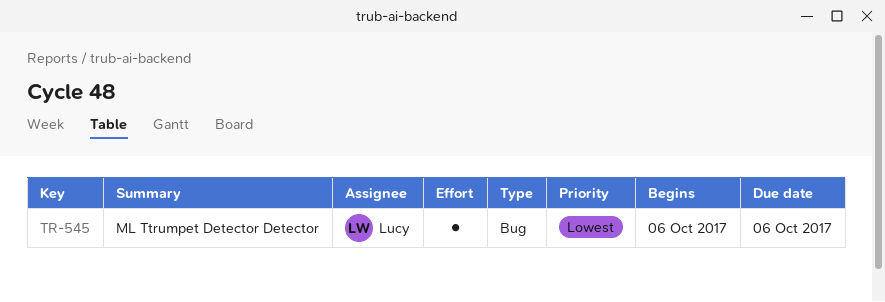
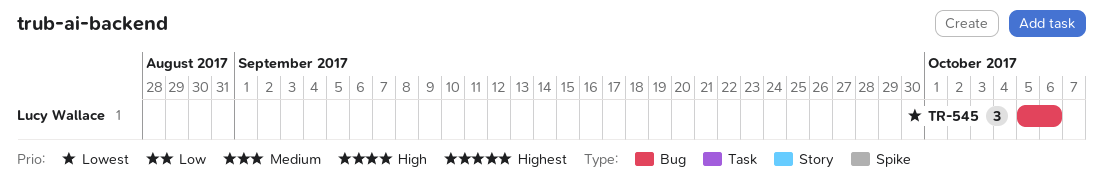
TR-545, estimate: 1 -> 3
TR-545, start: Oct 6 -> Oct 5

